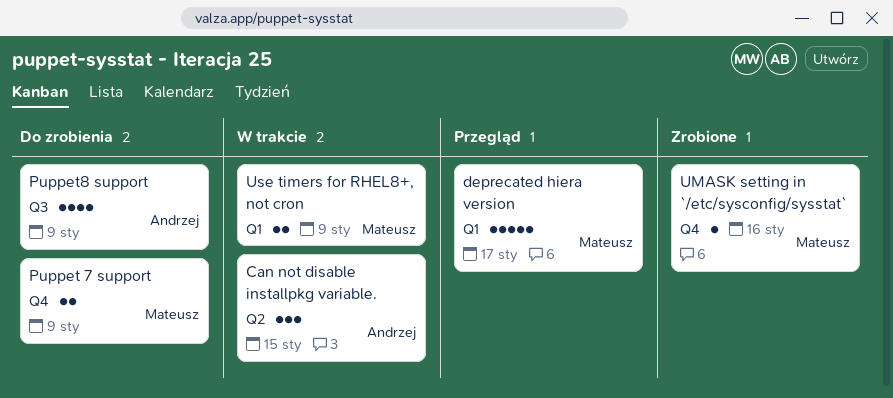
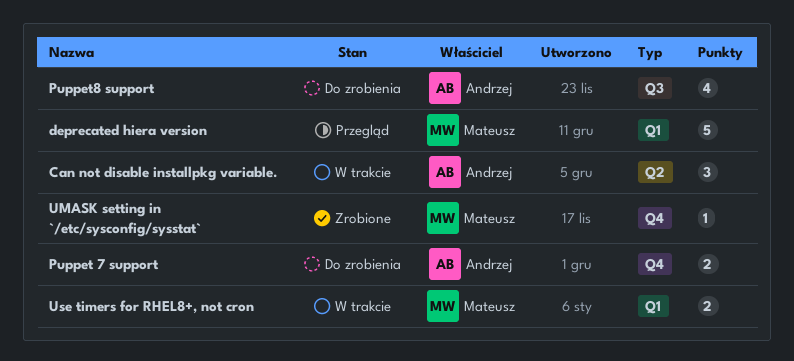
Puppet 7 support, owner: Mateusz -> Andrzej

